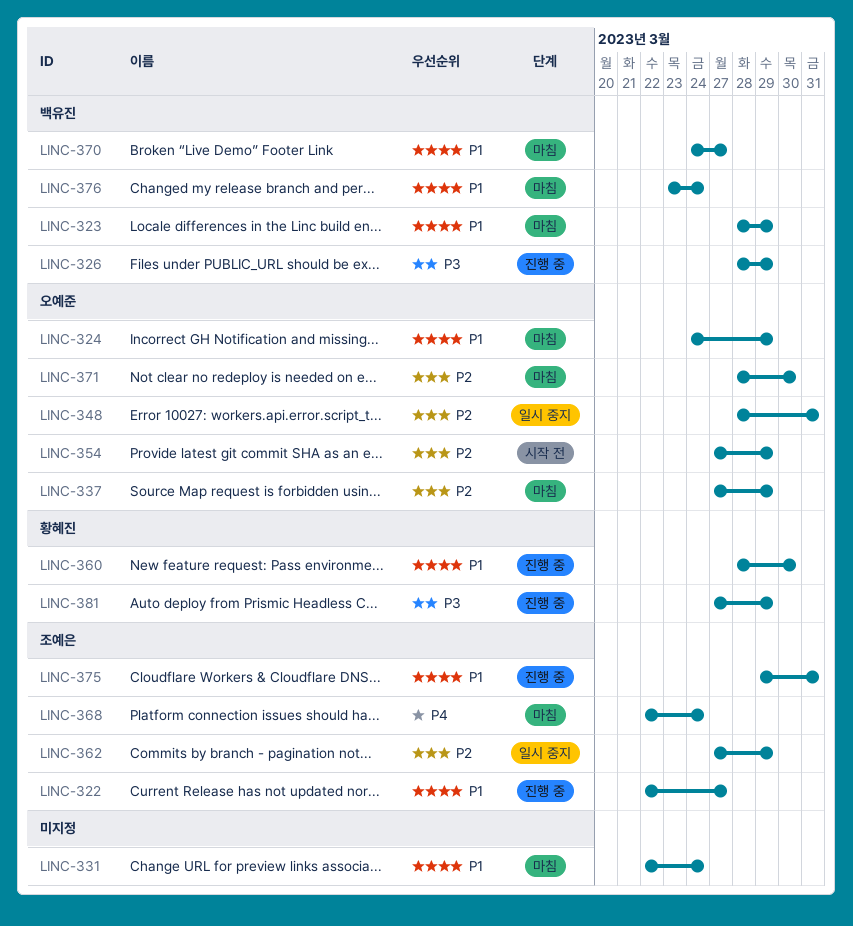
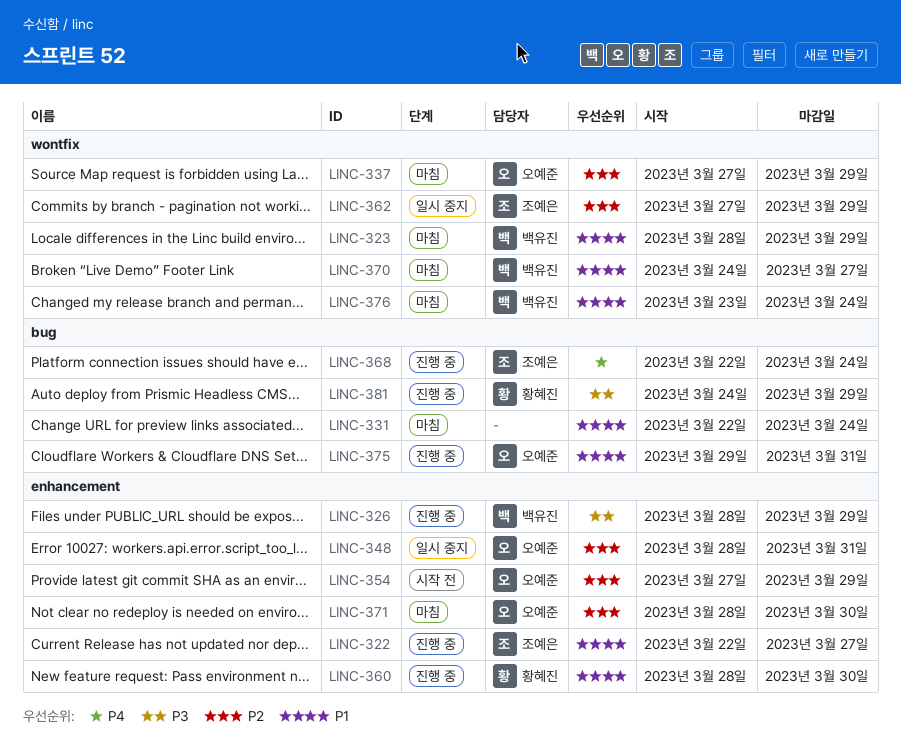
LINC-324: present -> none
LINC-368, status: 마침 -> 진행 중
LINC-375, owner: 조예은 -> 오예준
LINC-381, start: Mar 27 -> Mar 24

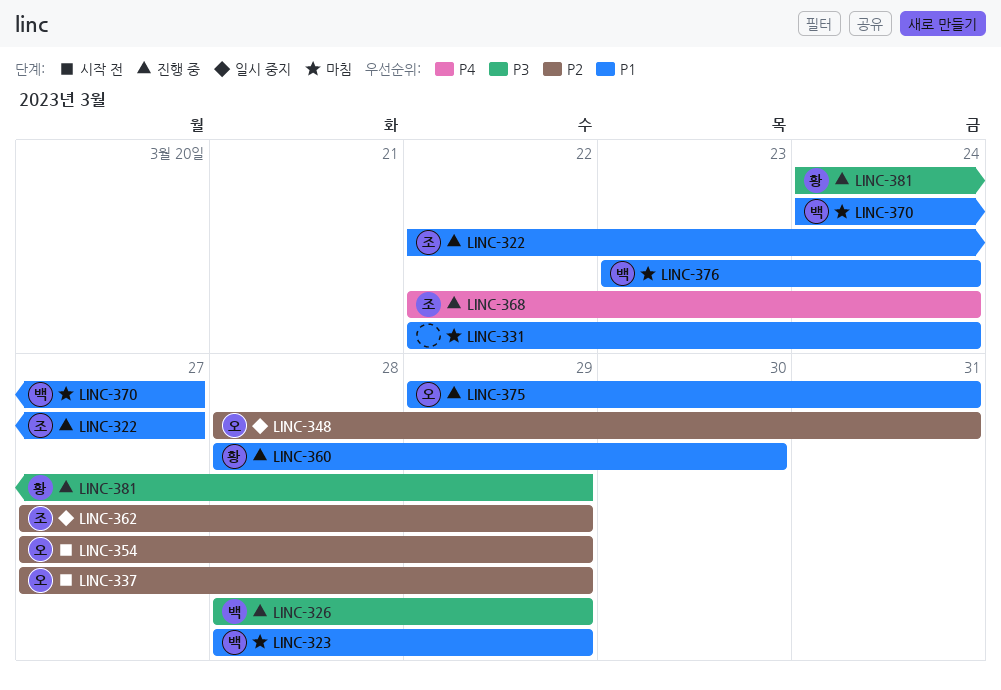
LINC-337, status: 마침 -> 시작 전
LINC-371: present -> none

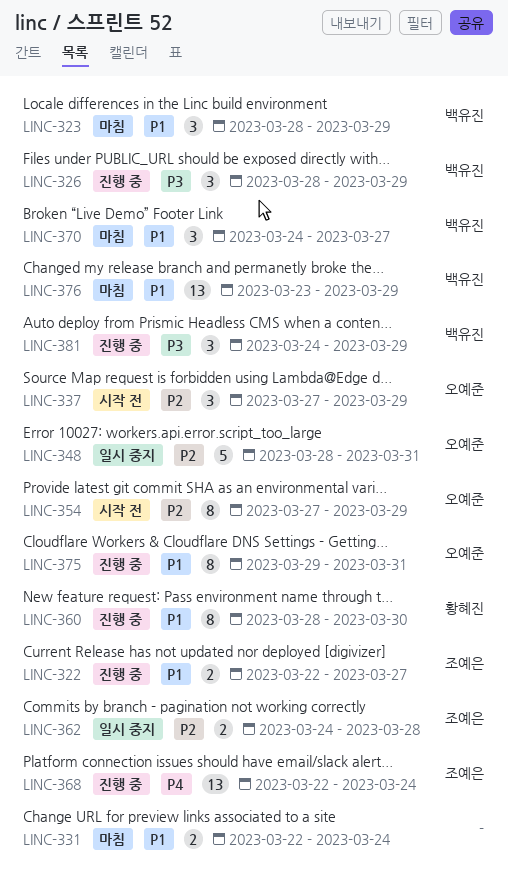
LINC-362, start: Mar 27 -> Mar 24
LINC-362, due: Mar 29 -> Mar 28
LINC-376, due: Mar 24 -> Mar 29
LINC-381, owner: 황혜진 -> 백유진

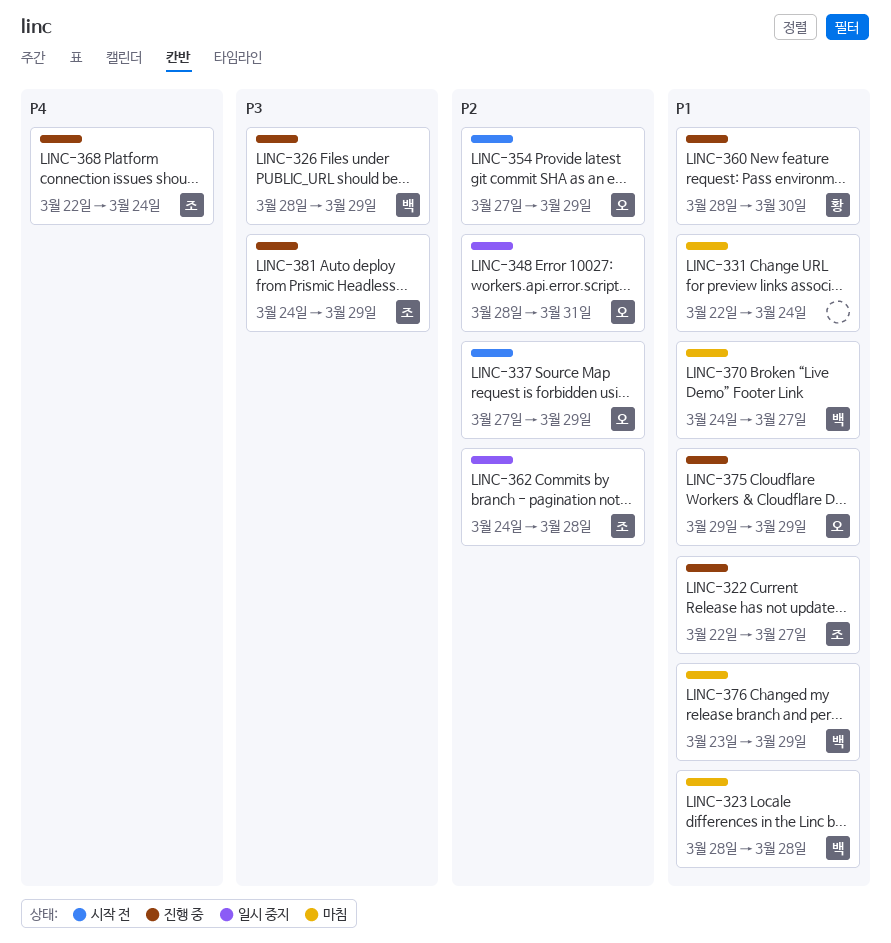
LINC-323, due: Mar 29 -> Mar 28
LINC-375, due: Mar 31 -> Mar 29
LINC-381, owner: 백유진 -> 조예은

